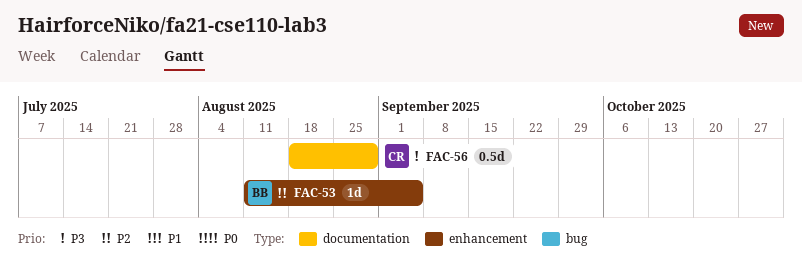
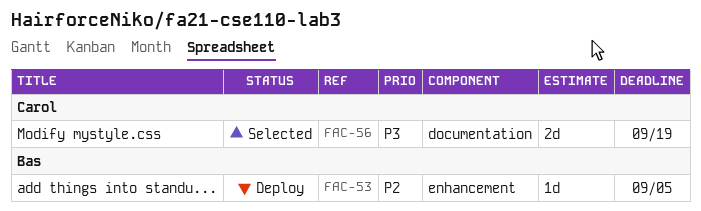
FAC-56, estimate: 0.5d -> 2d
FAC-56, due: Aug 29 -> Sep 19

